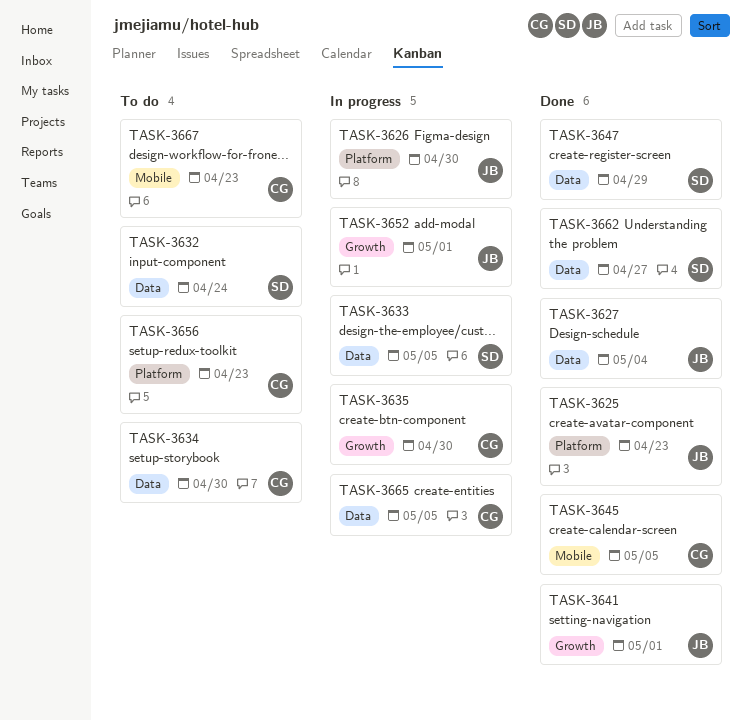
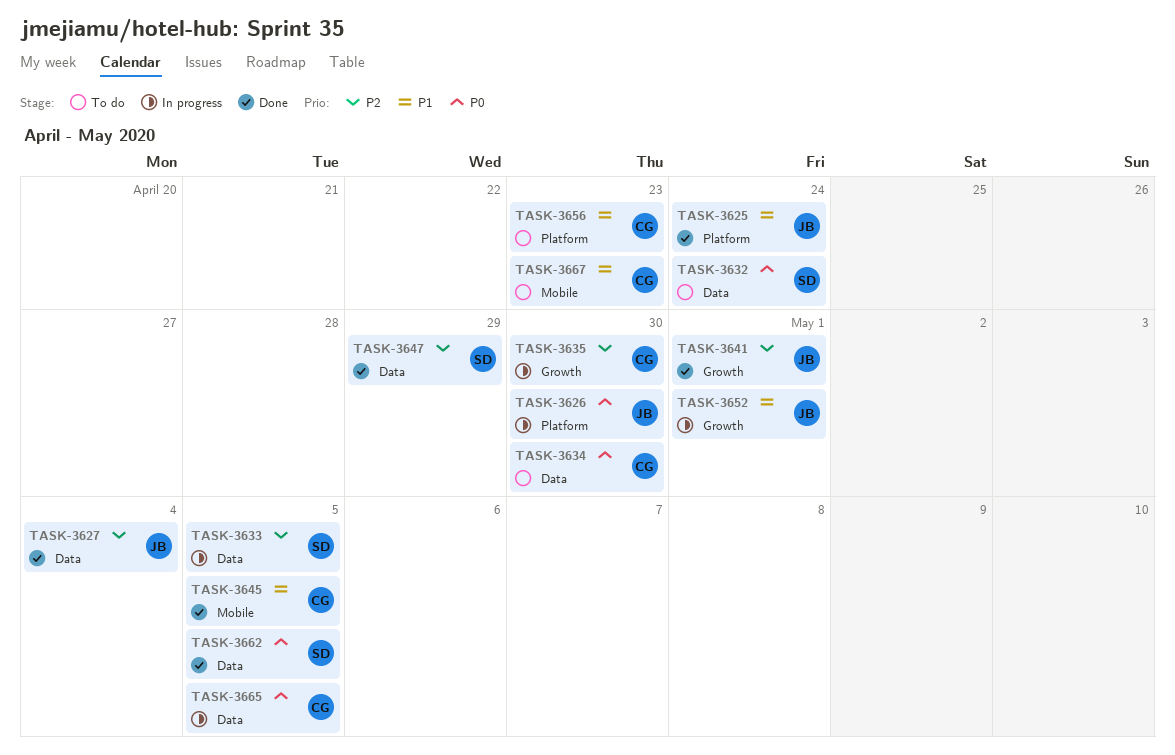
TASK-3625, due: Apr 23 -> Apr 24
TASK-3662, due: Apr 27 -> May 5

